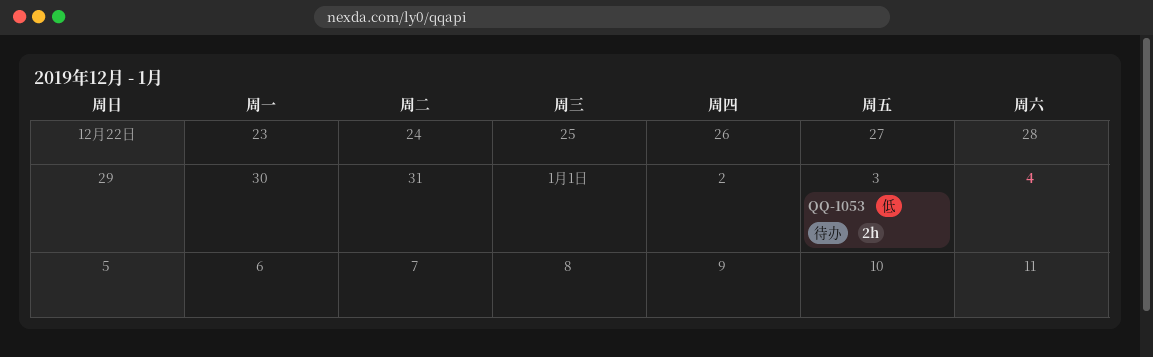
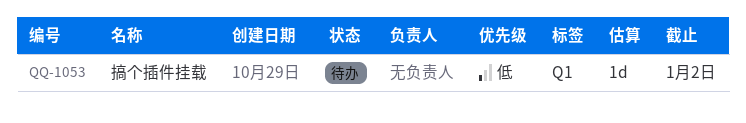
QQ-1053, estimate: 2h -> 1d
QQ-1053, due: Jan 3 -> Jan 2

